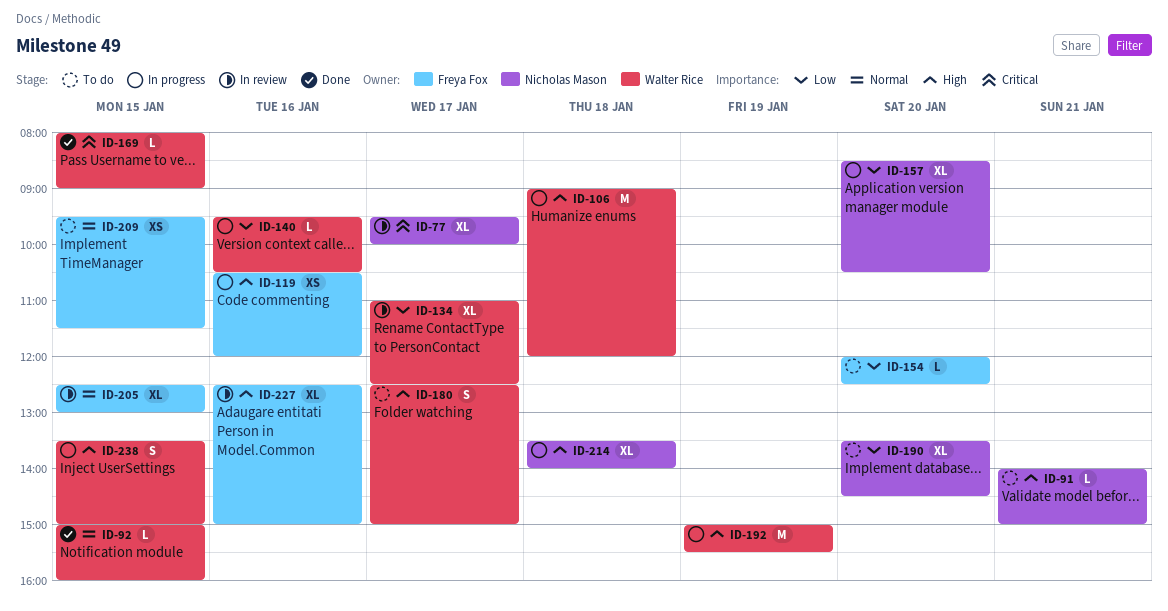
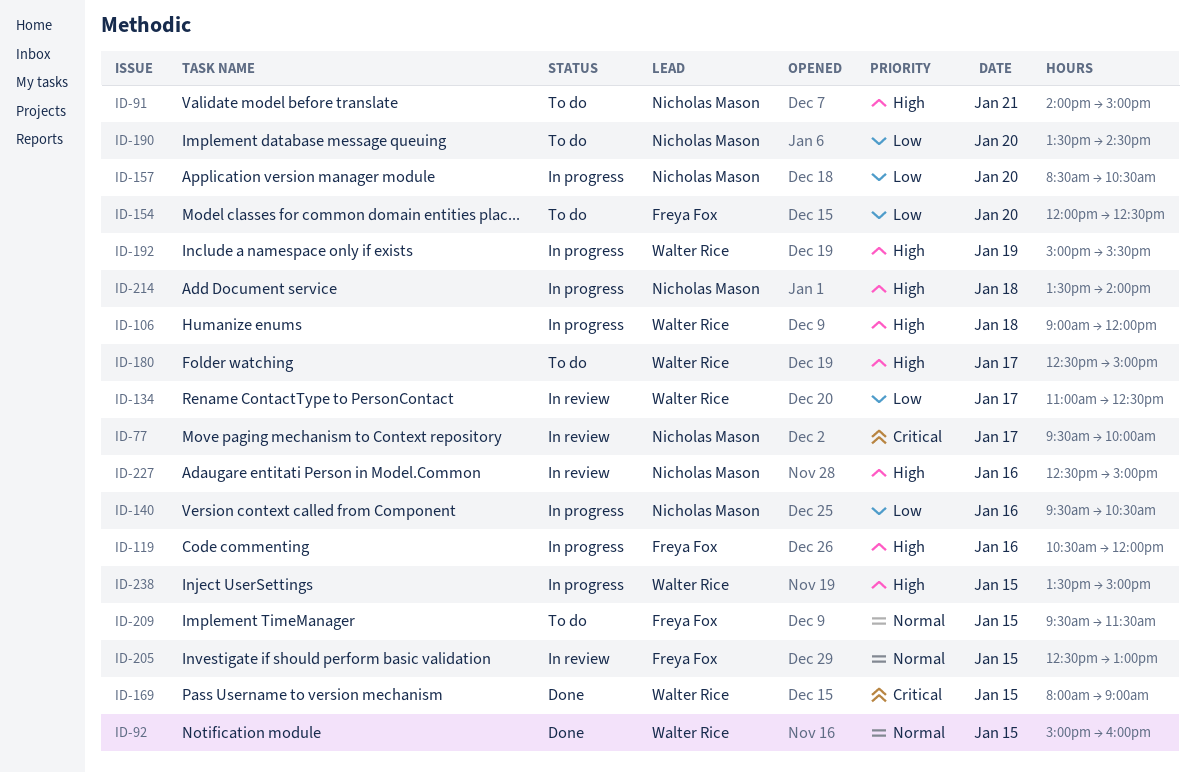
ID-140, owner: Walter Rice -> Nicholas Mason
ID-227, owner: Freya Fox -> Nicholas Mason

